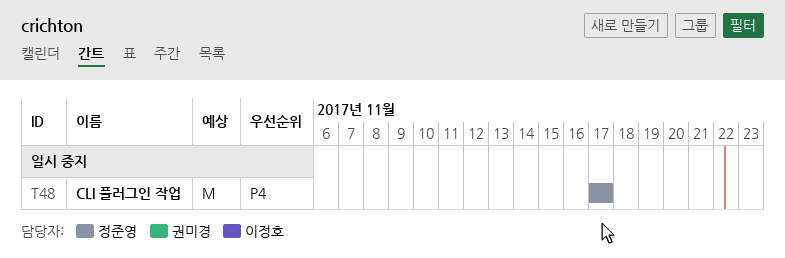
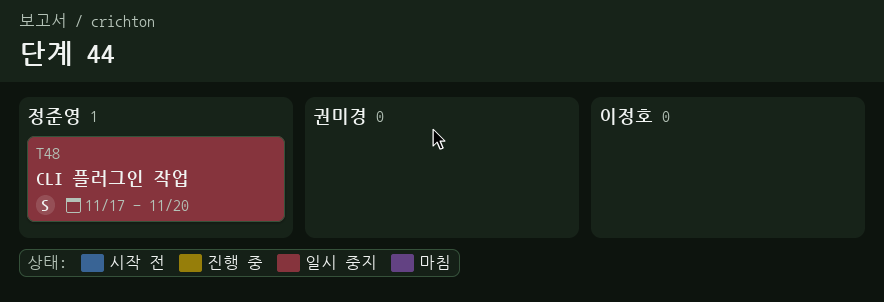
T48, estimate: M -> S
T48, due: Nov 17 -> Nov 20

